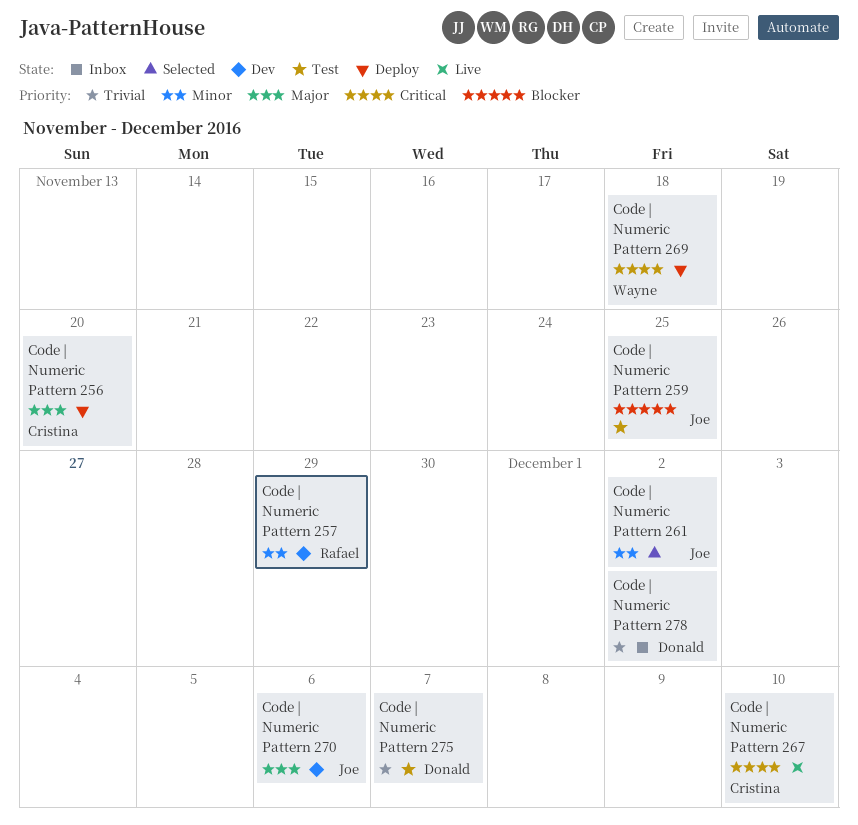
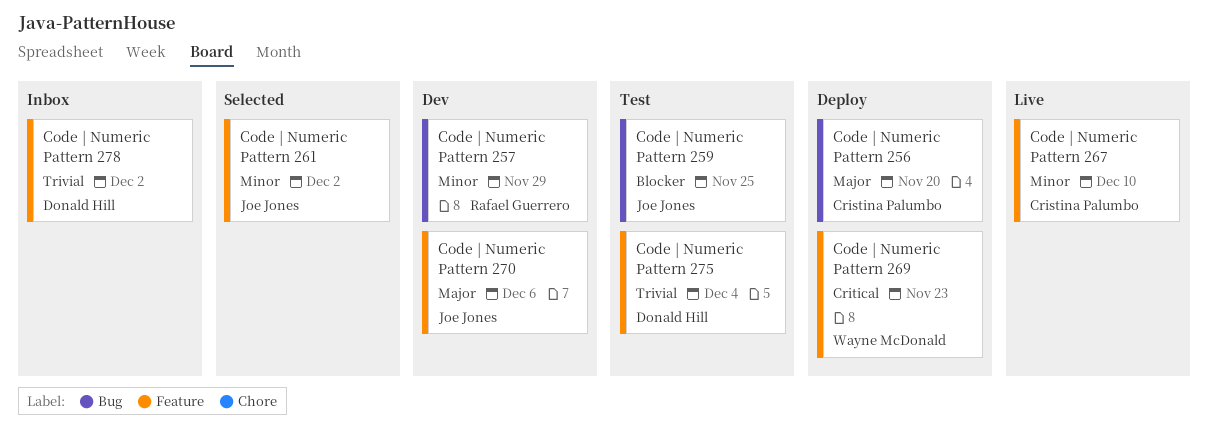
Code | Numeric Pattern 267, priority: Critical -> Minor
Code | Numeric Pattern 269, due: Nov 18 -> Nov 23
Code | Numeric Pattern 275, due: Dec 7 -> Dec 4

